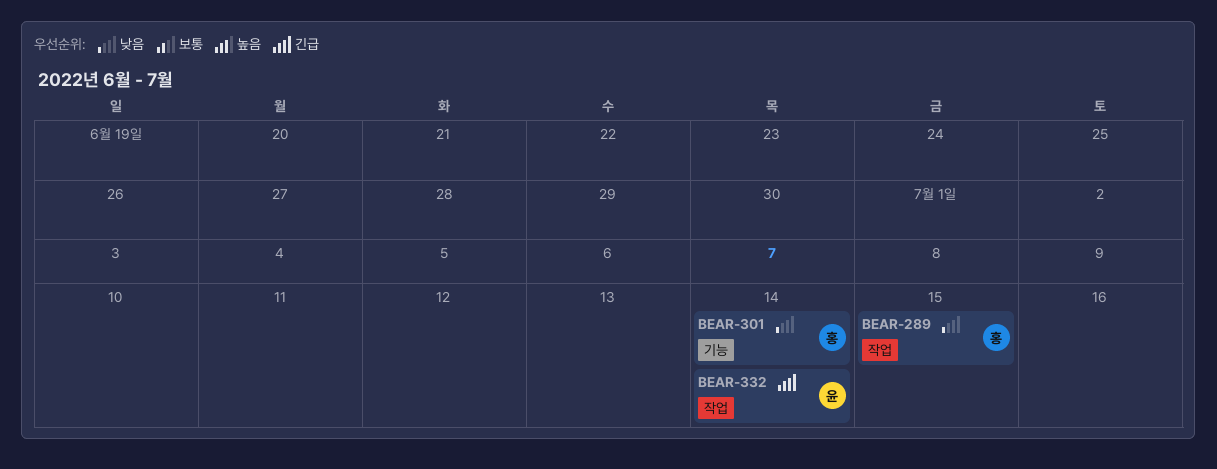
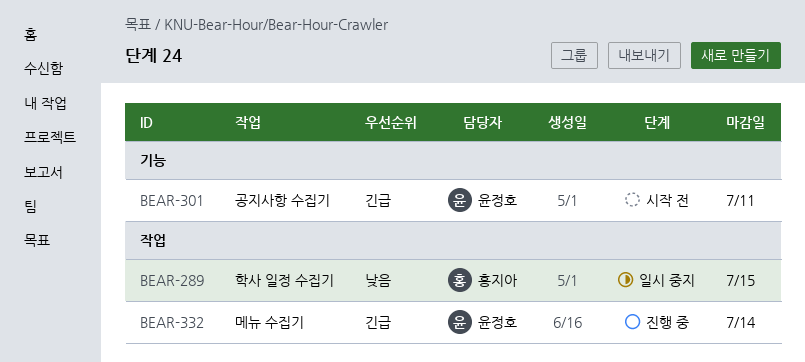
BEAR-301, owner: 홍지아 -> 윤정호
BEAR-301, priority: 낮음 -> 긴급
BEAR-301, due: Jul 14 -> Jul 11

